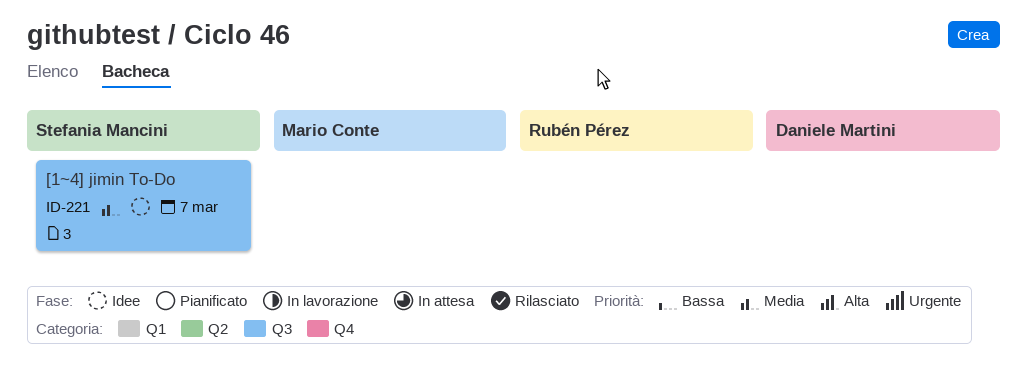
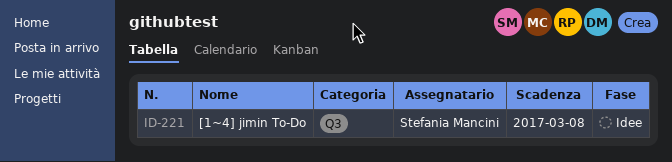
ID-221, due: Mar 7 -> Mar 8

